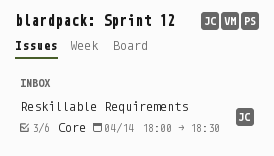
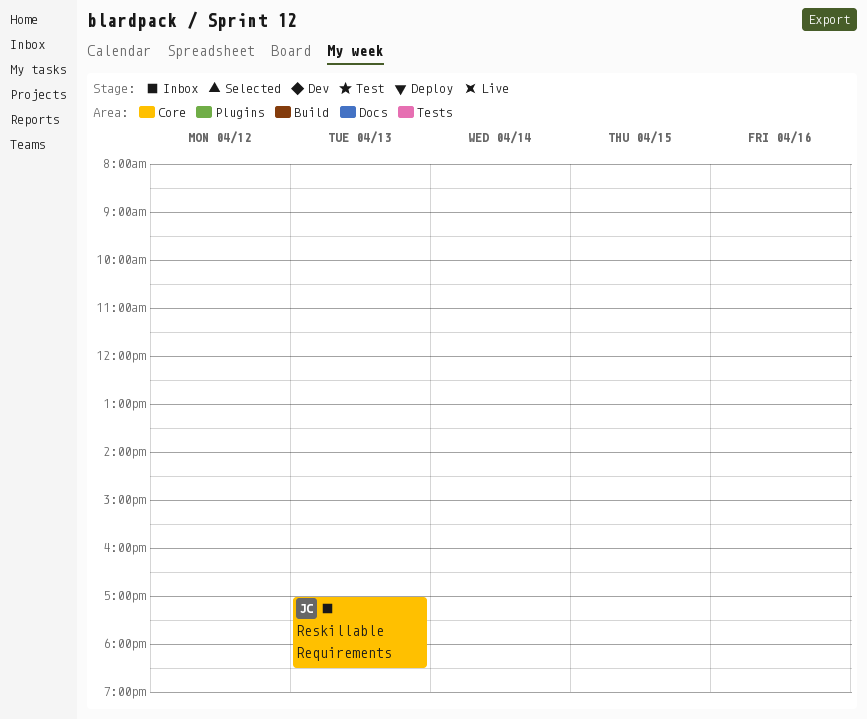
Reskillable Requirements, day: Apr 14 -> Apr 13
Reskillable Requirements, begins: 18:00 -> 17:00

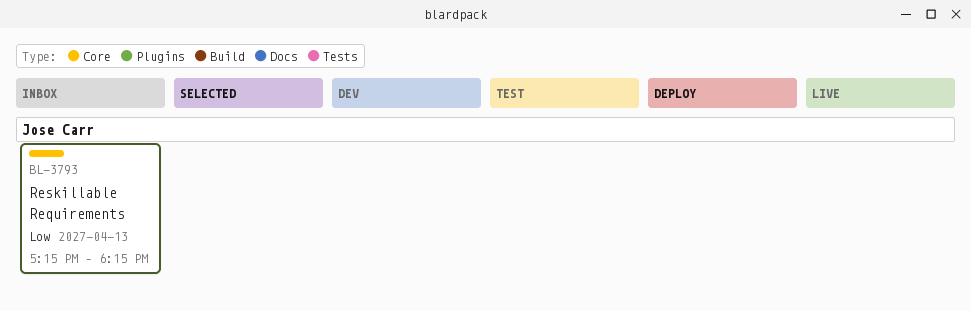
Reskillable Requirements, begins: 17:00 -> 17:15
Reskillable Requirements, ends: 18:30 -> 18:15

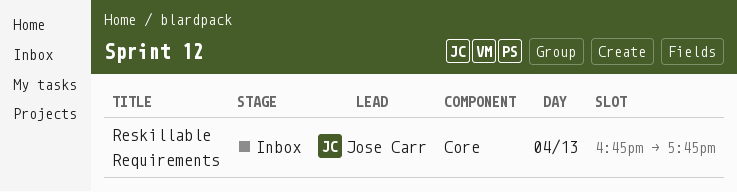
Reskillable Requirements, begins: 17:15 -> 16:45
Reskillable Requirements, ends: 18:15 -> 17:45

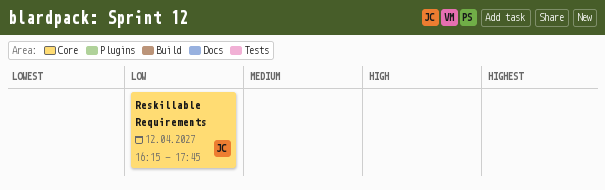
Reskillable Requirements, day: Apr 13 -> Apr 12
Reskillable Requirements, begins: 16:45 -> 16:15

